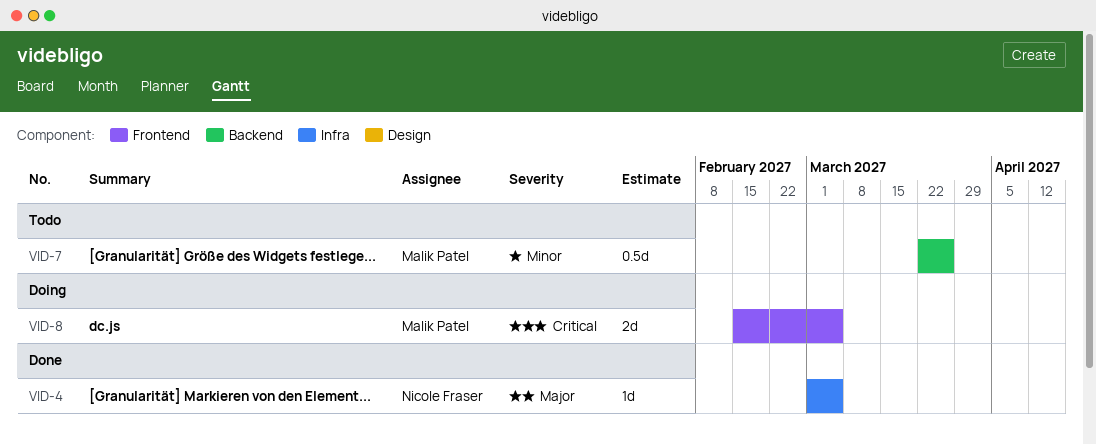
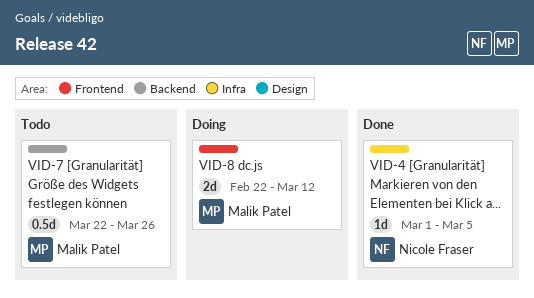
VID-8, start: Feb 15 -> Feb 22
VID-8, due: Mar 5 -> Mar 12

